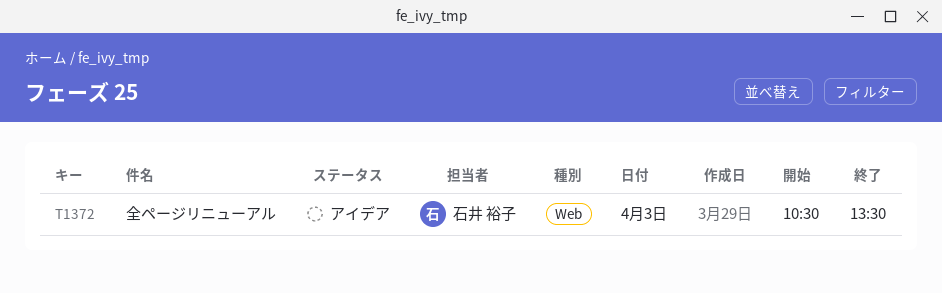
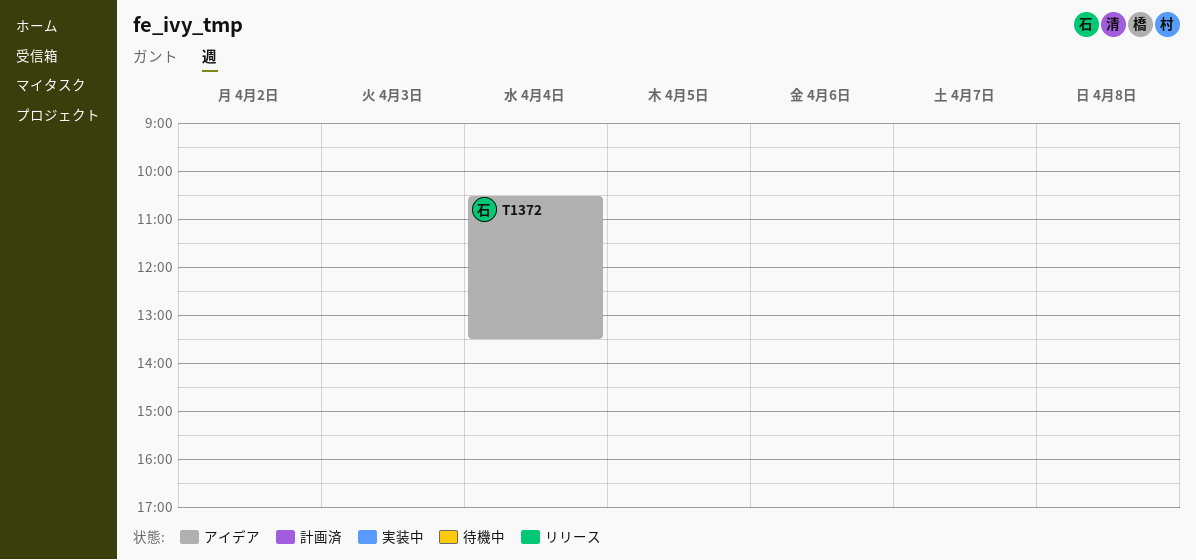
T1372, day: Apr 3 -> Apr 4

